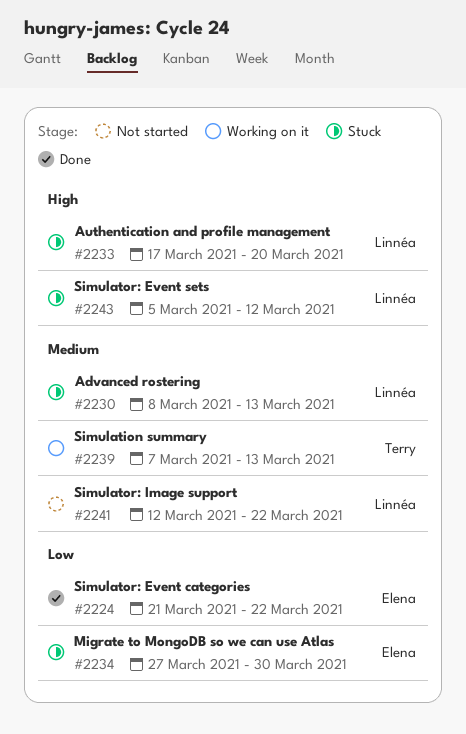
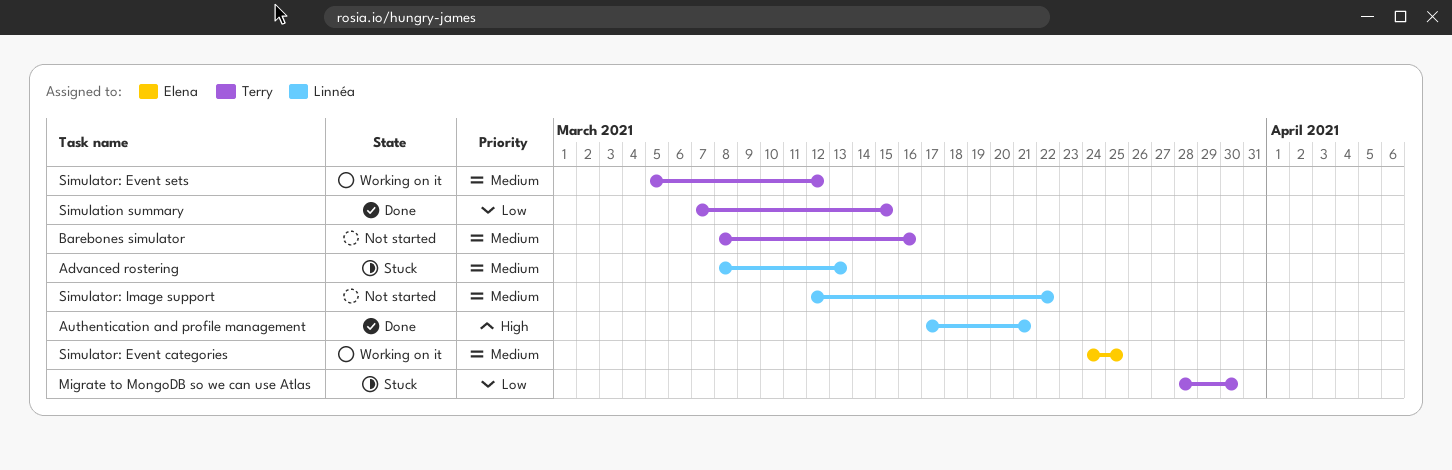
Authentication and profile management, status: Stuck -> Done
Authentication and profile management, due: Mar 20 -> Mar 21
Barebones simulator: none -> present
Migrate to MongoDB so we can use Atlas, owner: Elena -> Terry
Migrate to MongoDB so we can use Atlas, start: Mar 27 -> Mar 28
Simulation summary, status: Working on it -> Done
Simulation summary, priority: Medium -> Low
Simulation summary, due: Mar 13 -> Mar 15
Simulator: Event categories, status: Done -> Working on it
Simulator: Event categories, priority: Low -> Medium
Simulator: Event categories, start: Mar 21 -> Mar 24
Simulator: Event categories, due: Mar 22 -> Mar 25
Simulator: Event sets, status: Stuck -> Working on it
Simulator: Event sets, owner: Linnéa -> Terry
Simulator: Event sets, priority: High -> Medium

